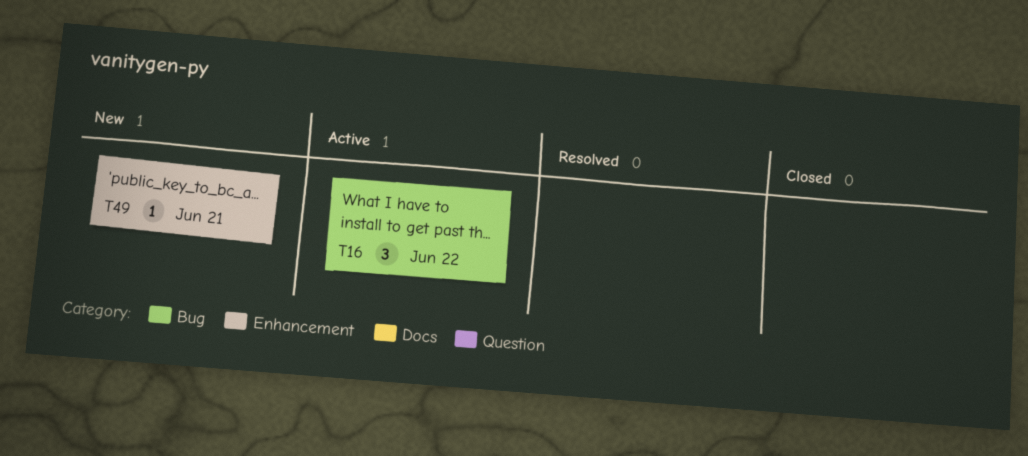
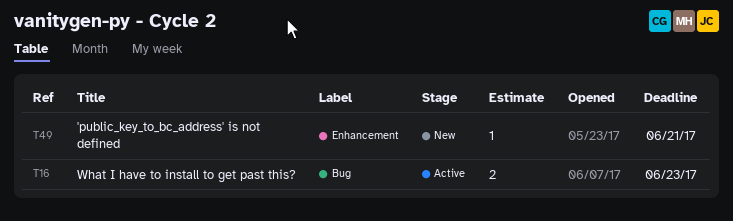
T16, estimate: 3 -> 2
T16, due: Jun 22 -> Jun 23

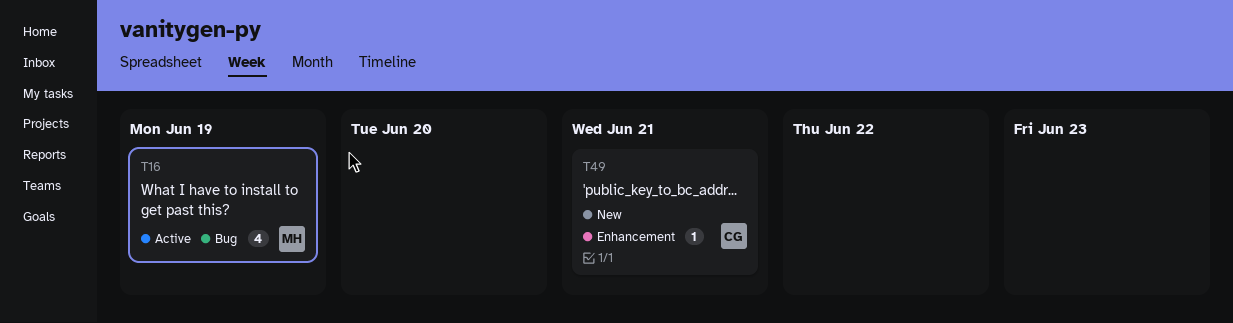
T16, estimate: 2 -> 4
T16, due: Jun 23 -> Jun 19

